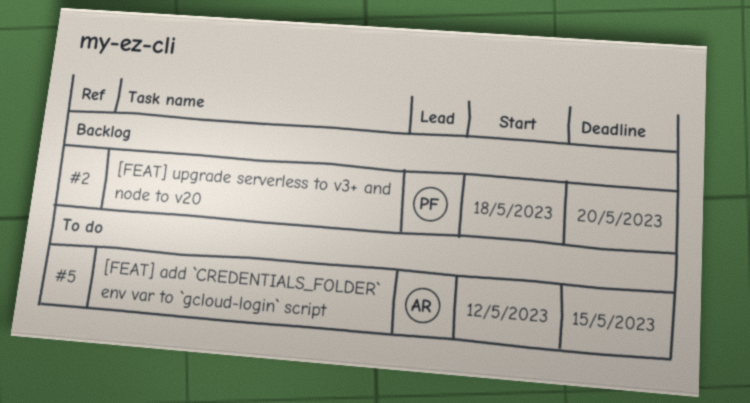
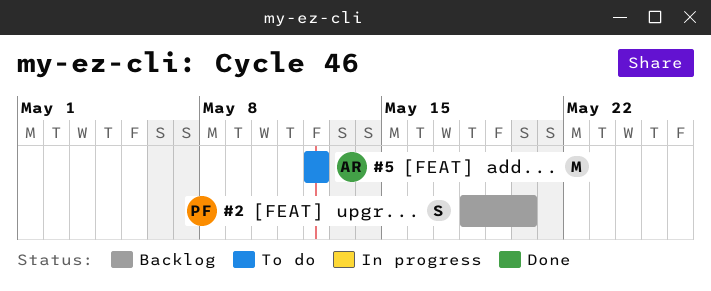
#5, due: May 15 -> May 12

